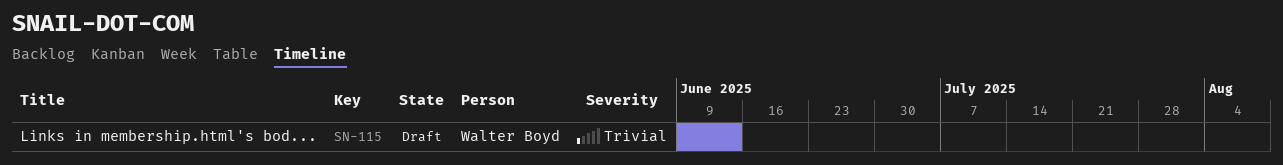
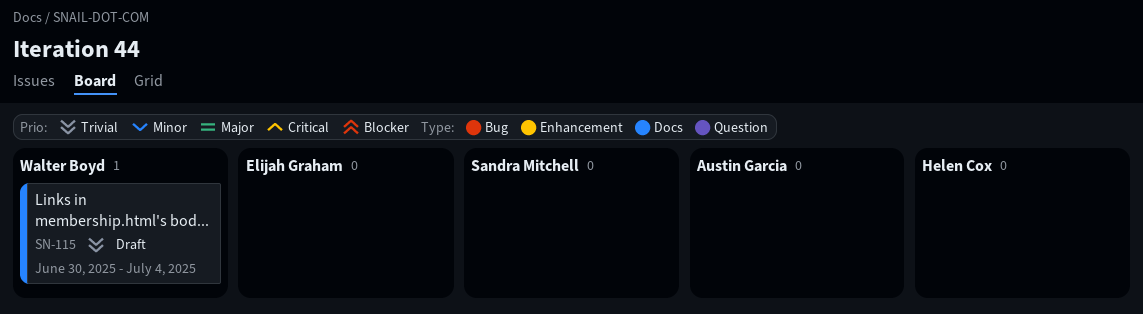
SN-115, start: Jun 9 -> Jun 30
SN-115, due: Jun 13 -> Jul 4

